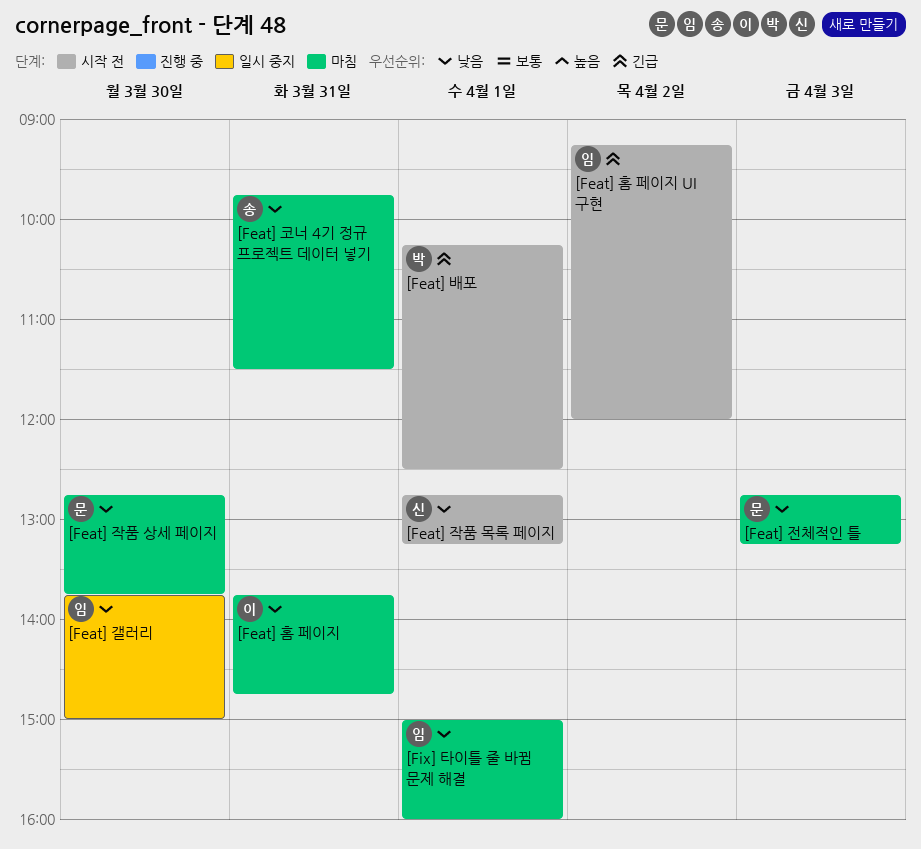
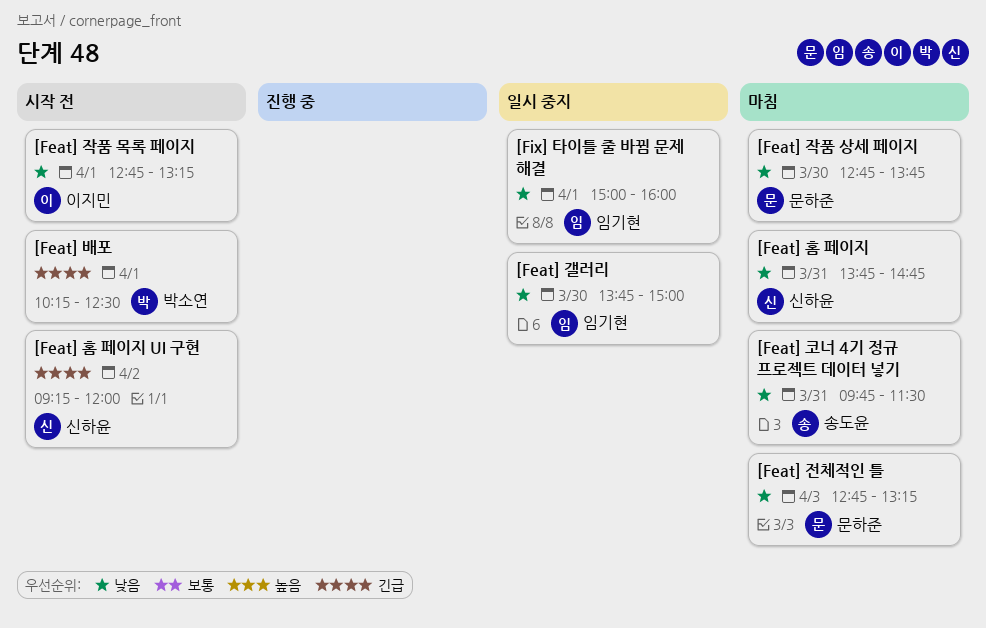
[Feat] 작품 목록 페이지, owner: 신하윤 -> 이지민
[Feat] 홈 페이지, owner: 이지민 -> 신하윤
[Feat] 홈 페이지 UI 구현, owner: 임기현 -> 신하윤
[Fix] 타이틀 줄 바뀜 문제 해결, status: 마침 -> 일시 중지

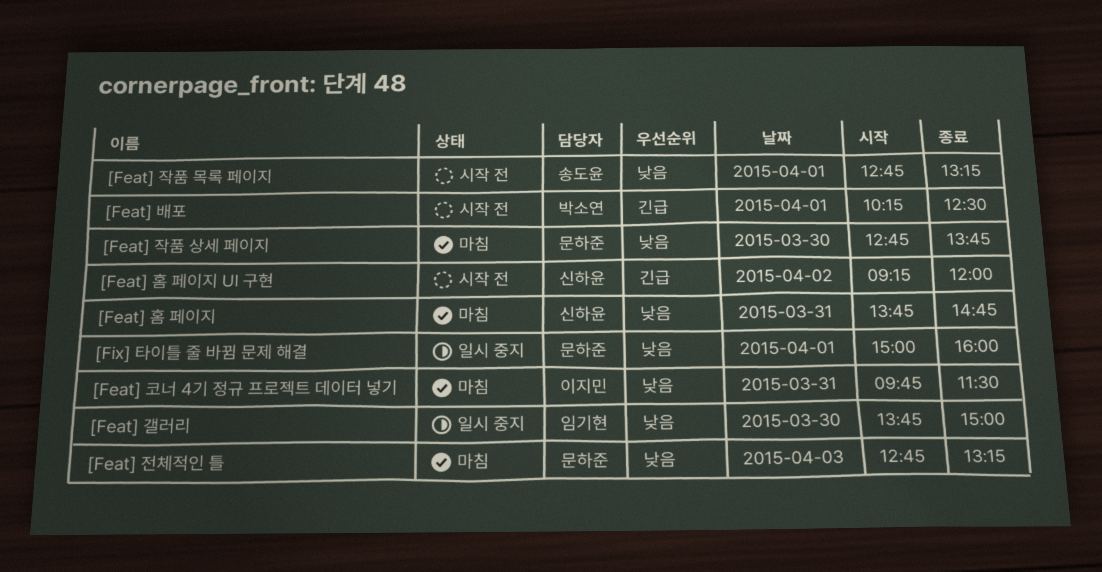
[Feat] 작품 목록 페이지, owner: 이지민 -> 송도윤
[Feat] 코너 4기 정규 프로젝트 데이터 넣기, owner: 송도윤 -> 이지민
[Fix] 타이틀 줄 바뀜 문제 해결, owner: 임기현 -> 문하준

